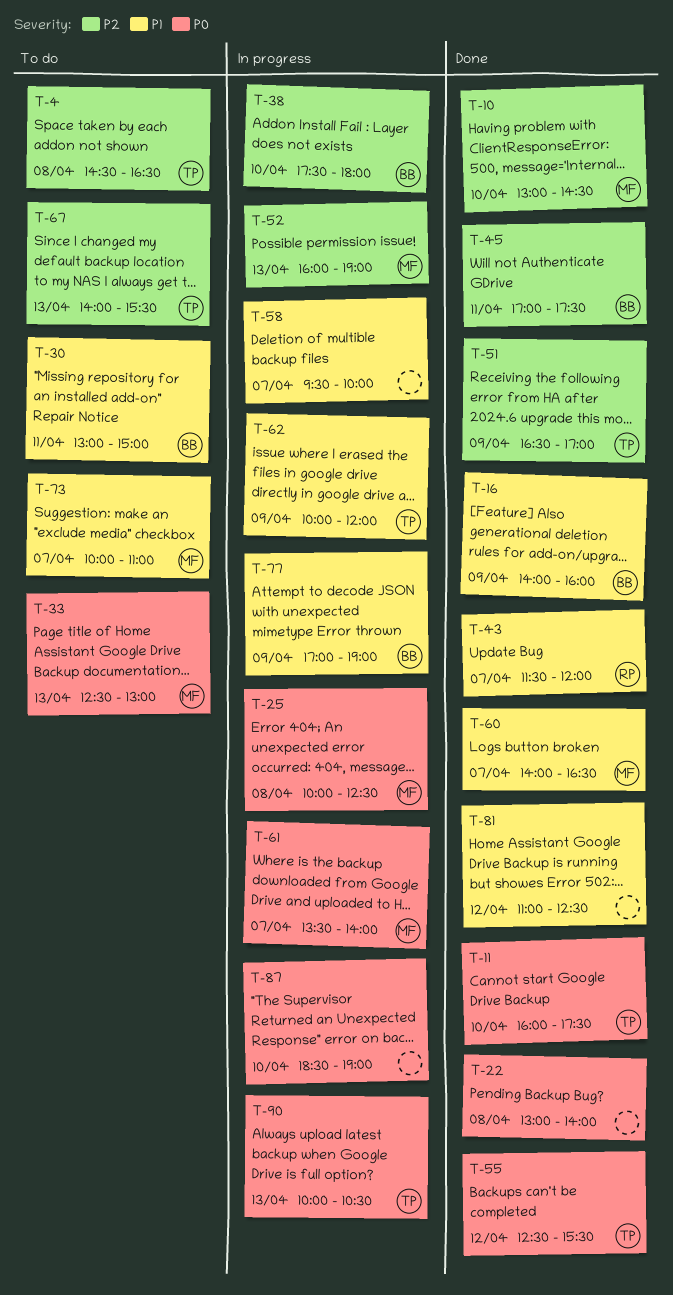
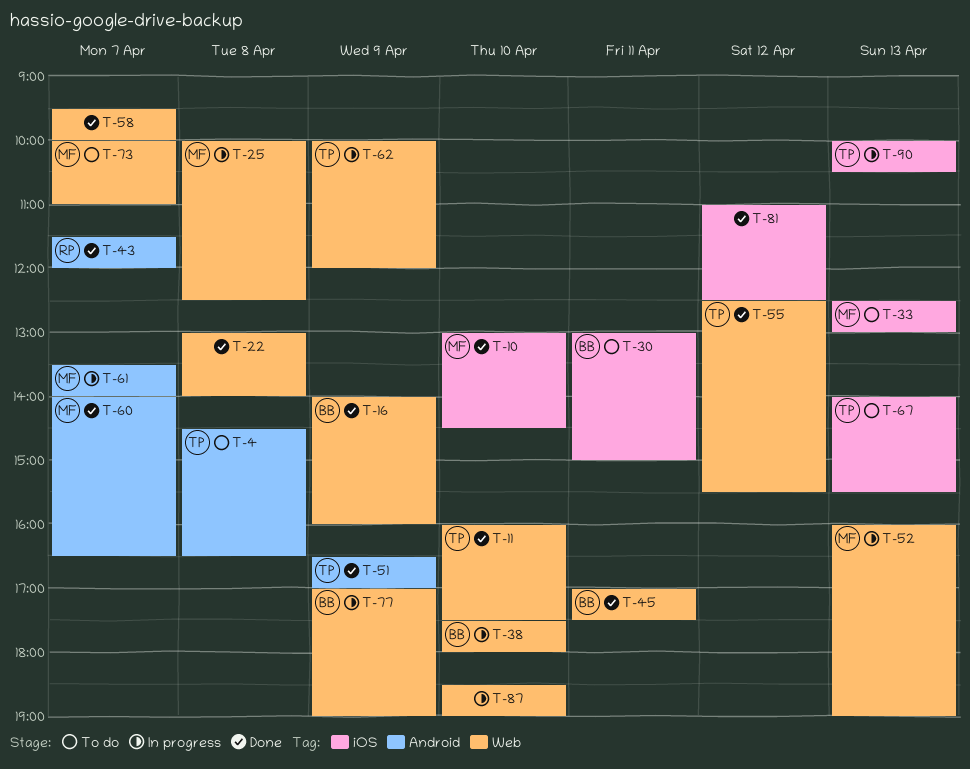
T-58, status: In progress -> Done

